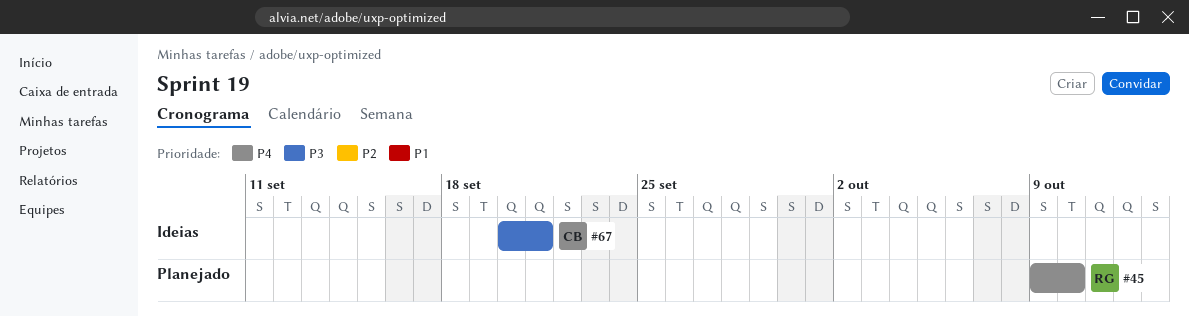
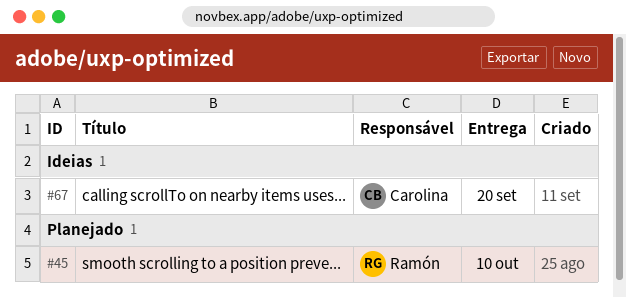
#67, due: Sep 21 -> Sep 20

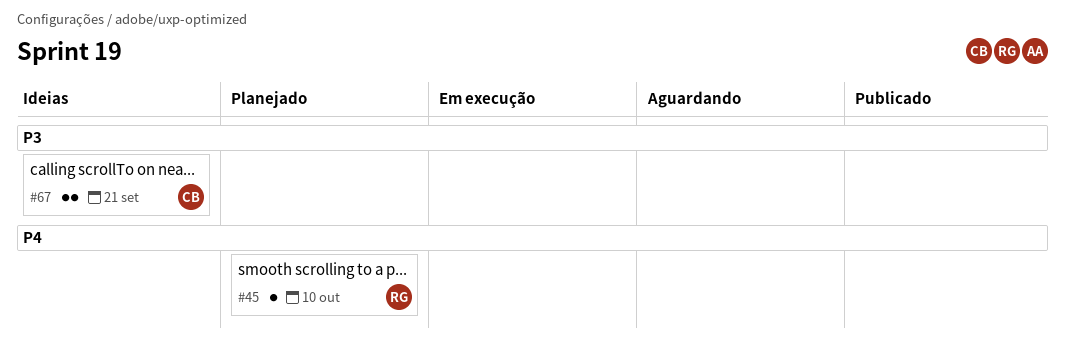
#67, due: Sep 20 -> Sep 21

